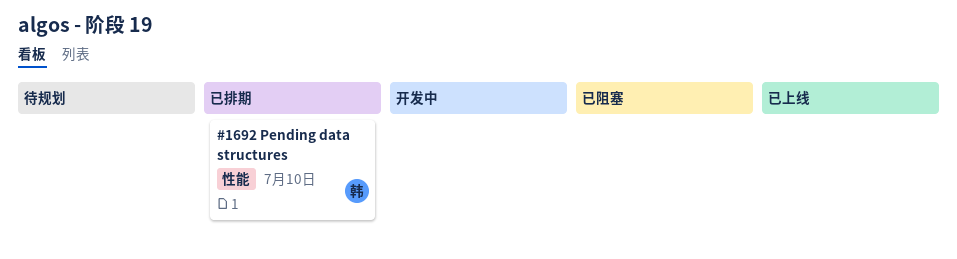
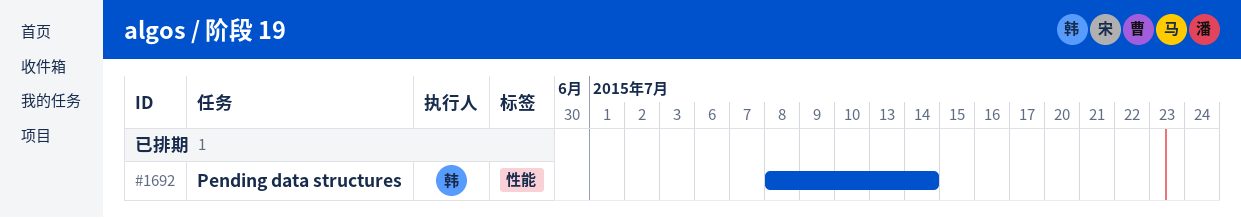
#1692, due: Jul 10 -> Jul 14

